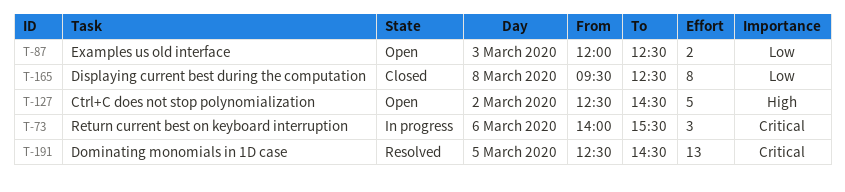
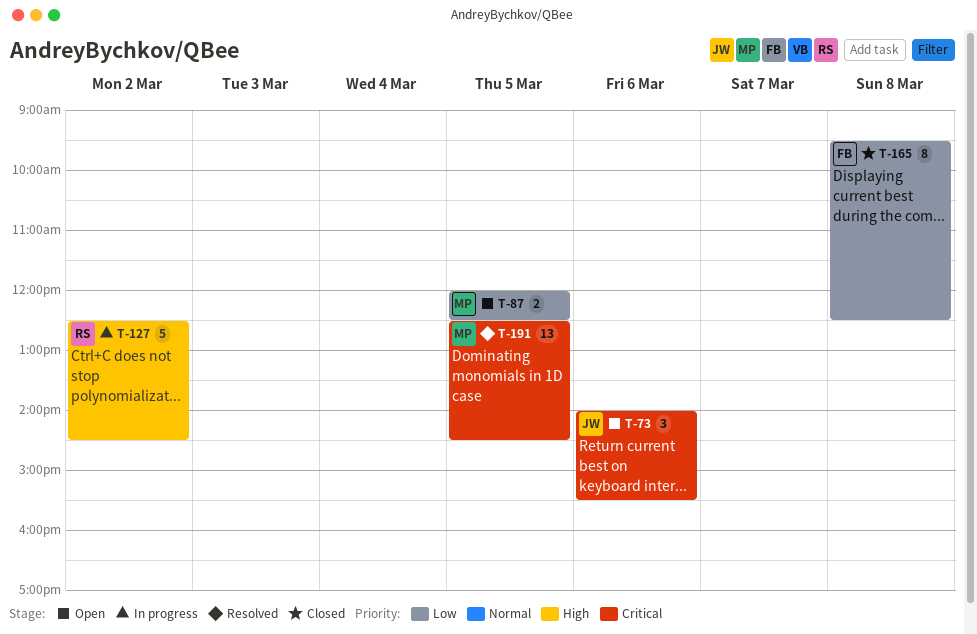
T-73, status: In progress -> Open
T-87, day: Mar 3 -> Mar 5
T-127, status: Open -> In progress

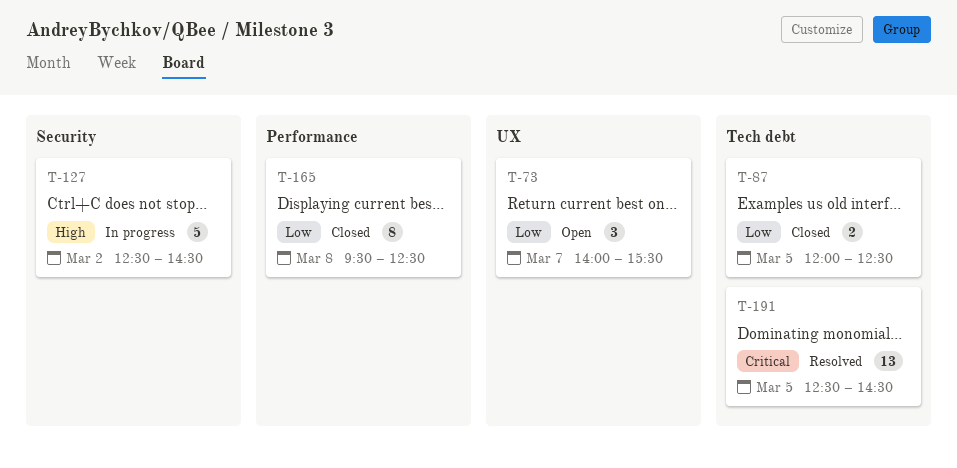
T-73, priority: Critical -> Low
T-73, day: Mar 6 -> Mar 7
T-87, status: Open -> Closed

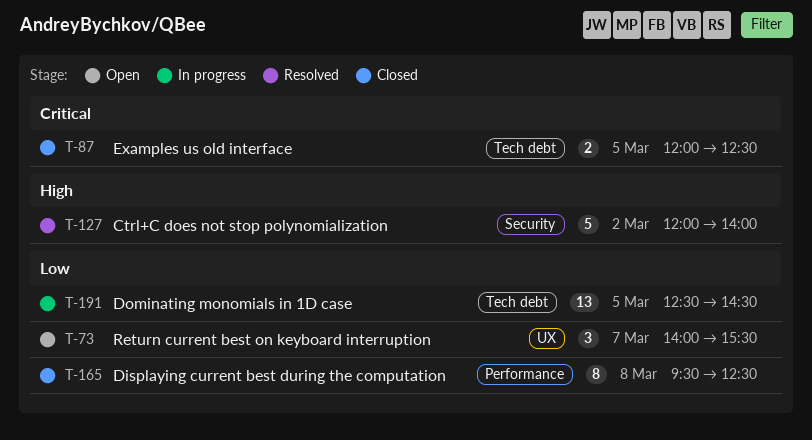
T-87, priority: Low -> Critical
T-127, status: In progress -> Resolved
T-127, begins: 12:30 -> 12:00
T-127, ends: 14:30 -> 14:00
T-191, status: Resolved -> In progress
T-191, priority: Critical -> Low

